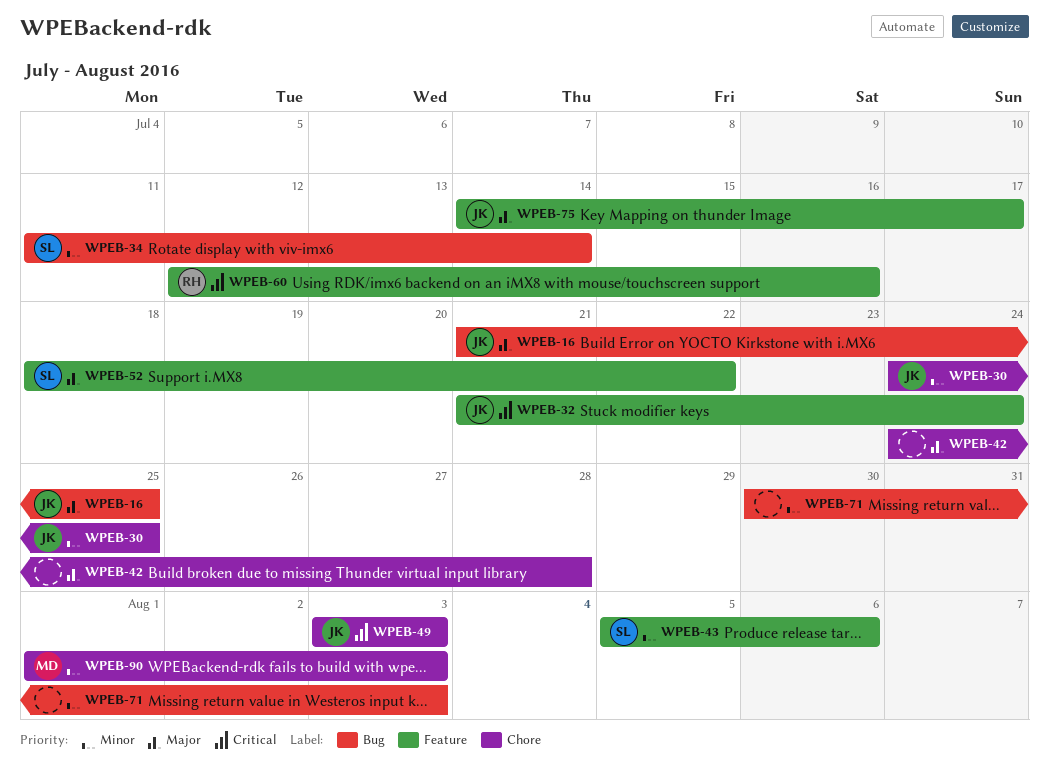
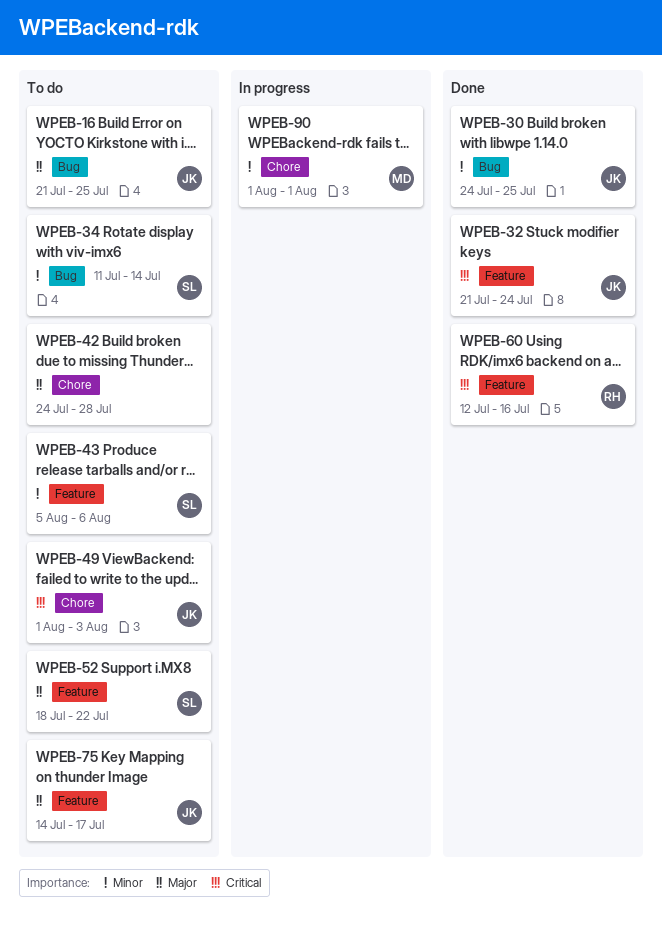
WPEB-30, label: Chore -> Bug
WPEB-49, start: Aug 3 -> Aug 1
WPEB-71: present -> none
WPEB-90, due: Aug 3 -> Aug 1

